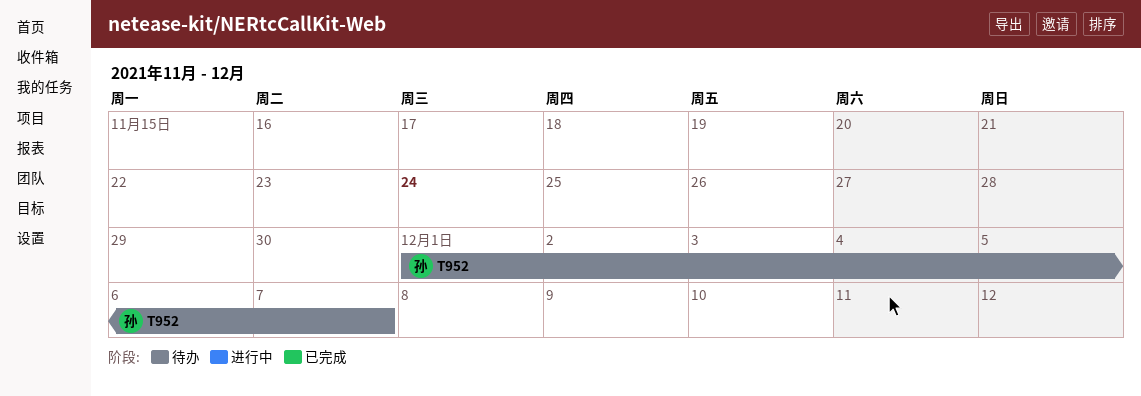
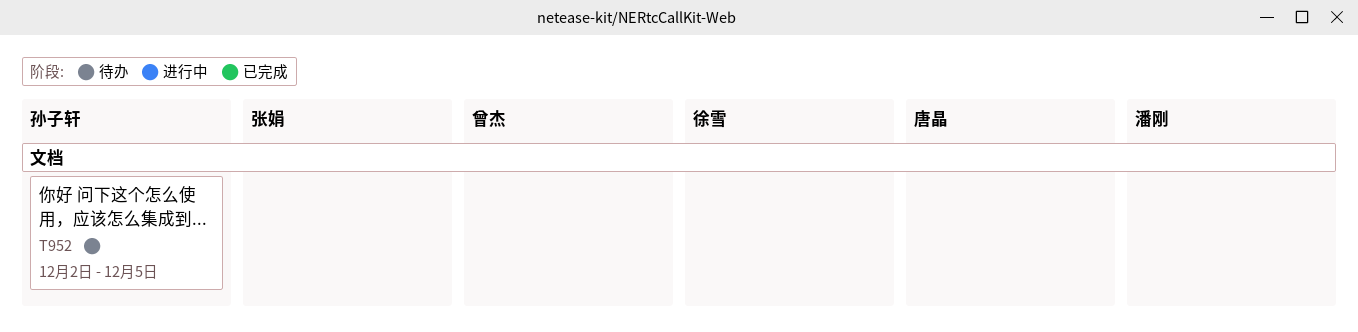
T952, start: Dec 1 -> Dec 2
T952, due: Dec 7 -> Dec 5

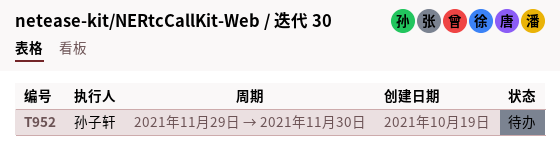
T952, start: Dec 2 -> Nov 29
T952, due: Dec 5 -> Nov 30

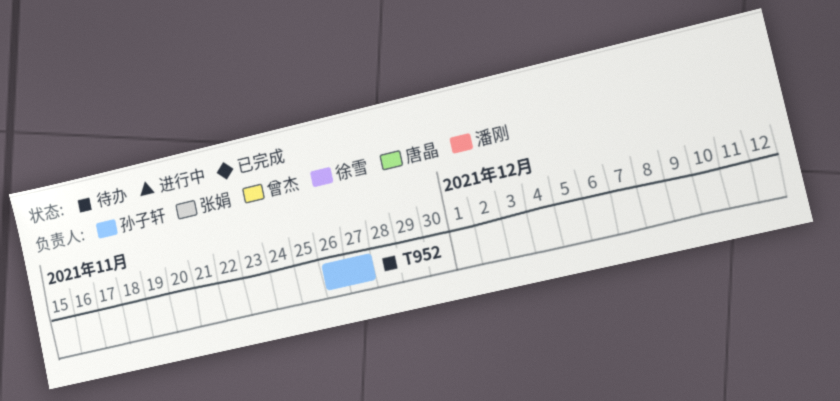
T952, start: Nov 29 -> Nov 26
T952, due: Nov 30 -> Nov 27

